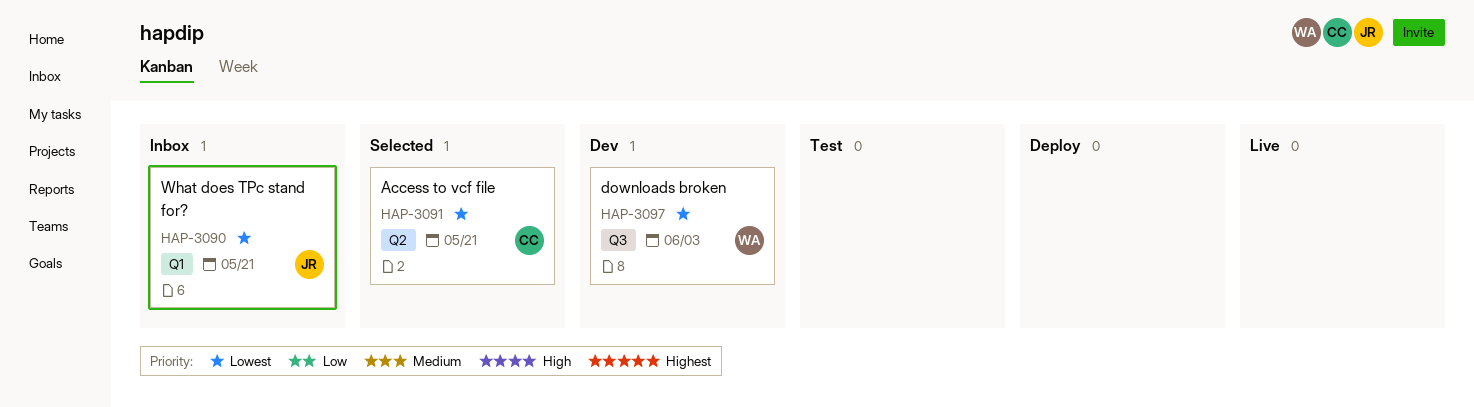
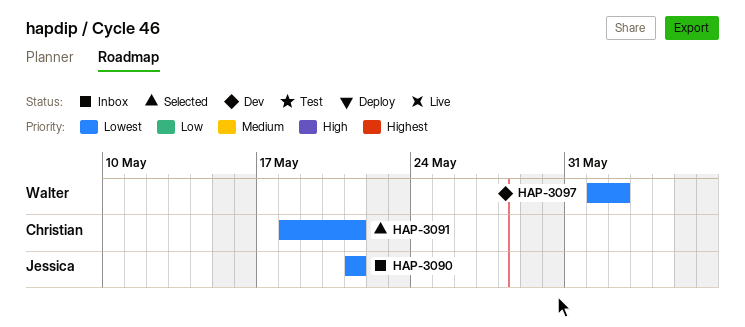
HAP-3097, due: Jun 3 -> Jun 2

